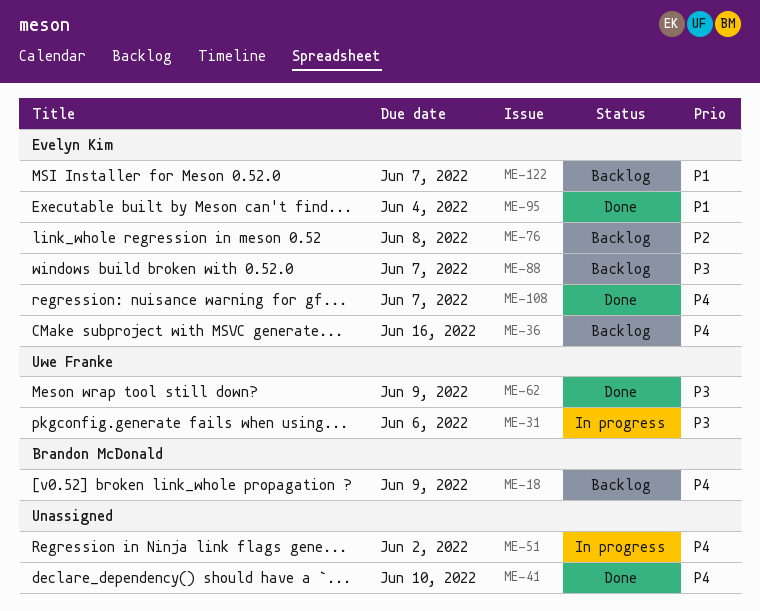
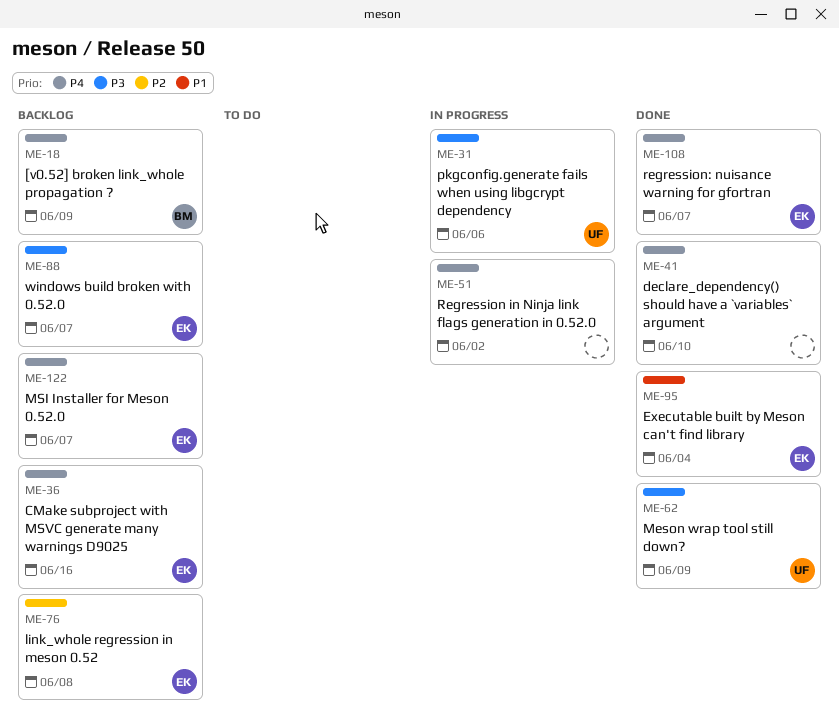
ME-122, priority: P1 -> P4

